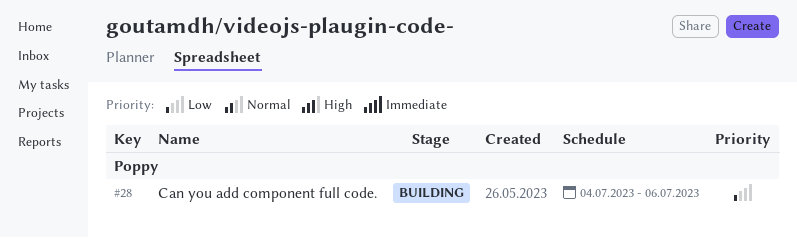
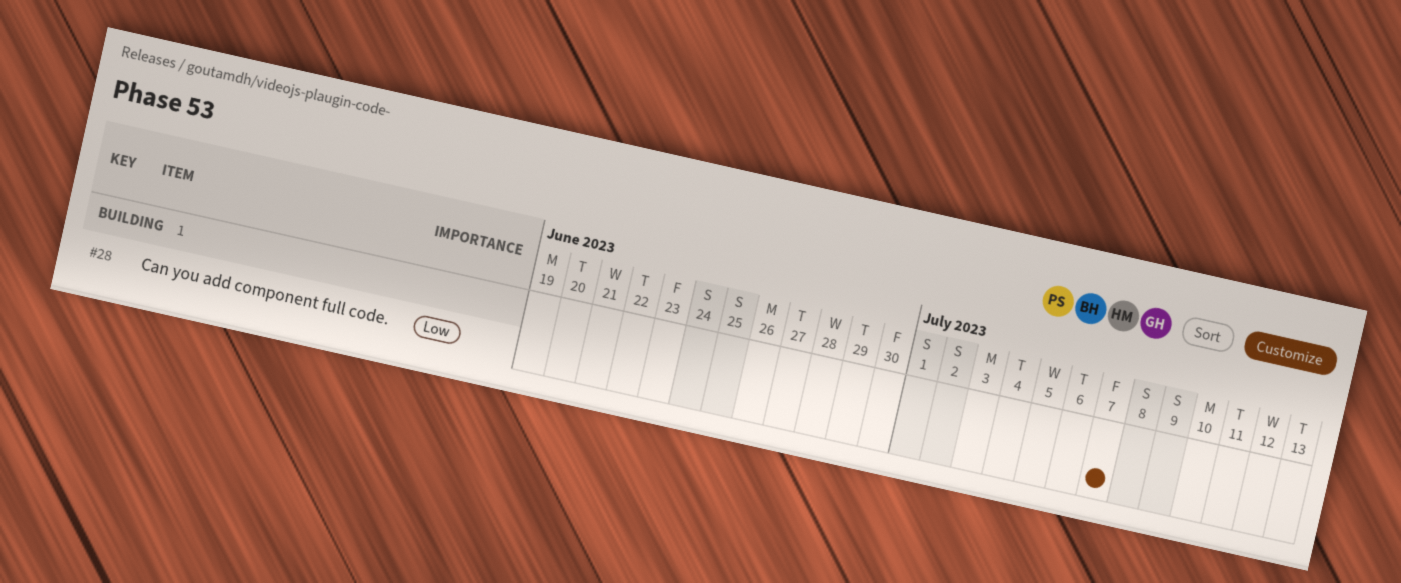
#28, start: Jul 4 -> Jul 7
#28, due: Jul 6 -> Jul 7

